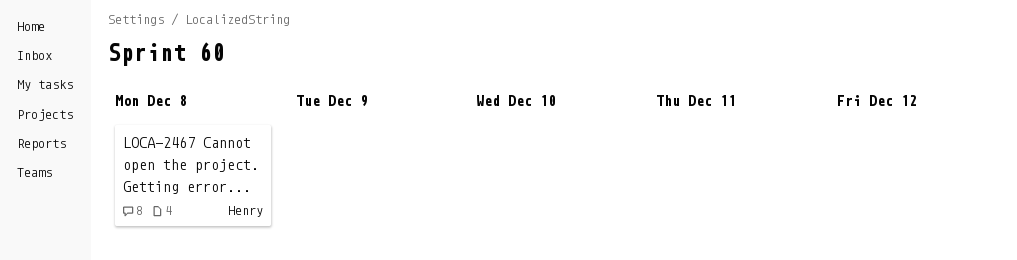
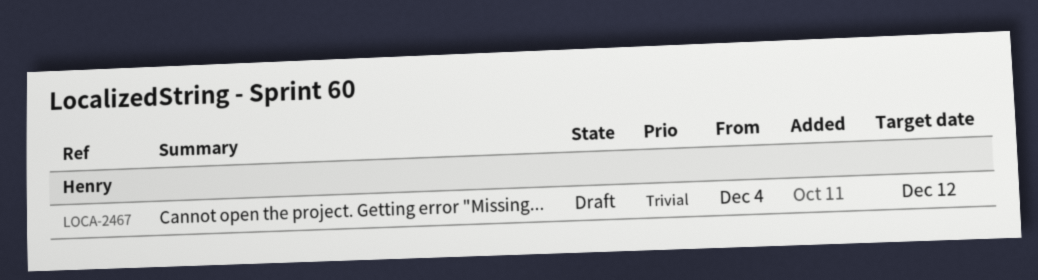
LOCA-2467, due: Dec 8 -> Dec 12

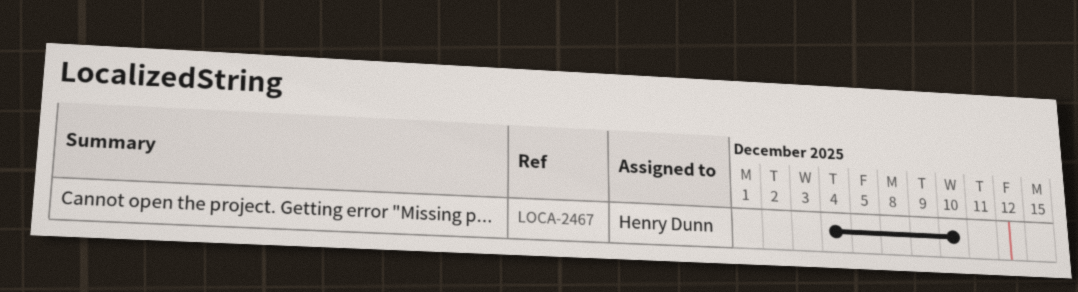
LOCA-2467, due: Dec 12 -> Dec 10

